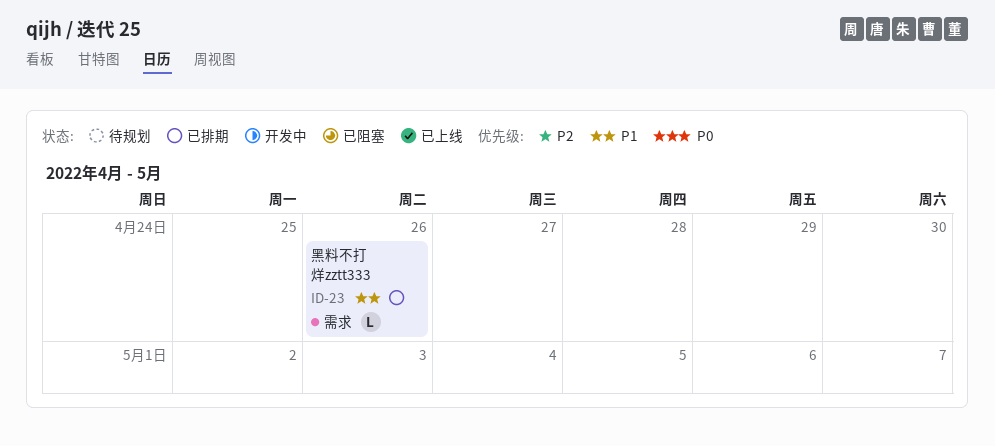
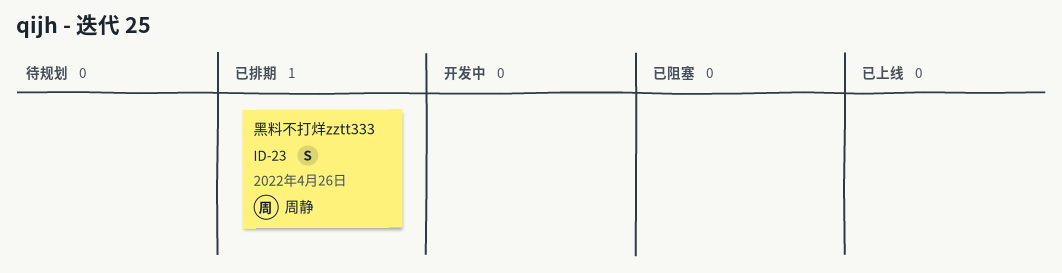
ID-23, estimate: L -> S

